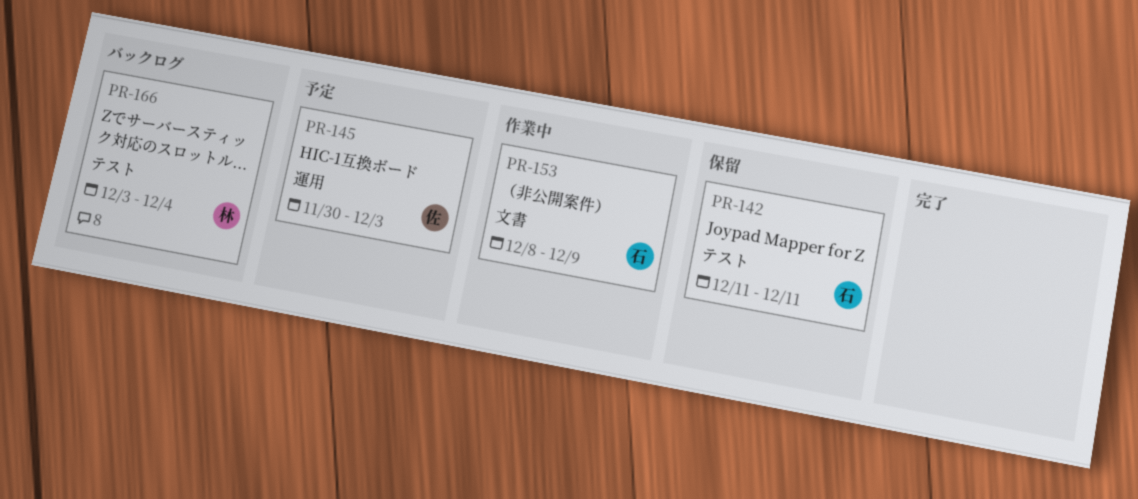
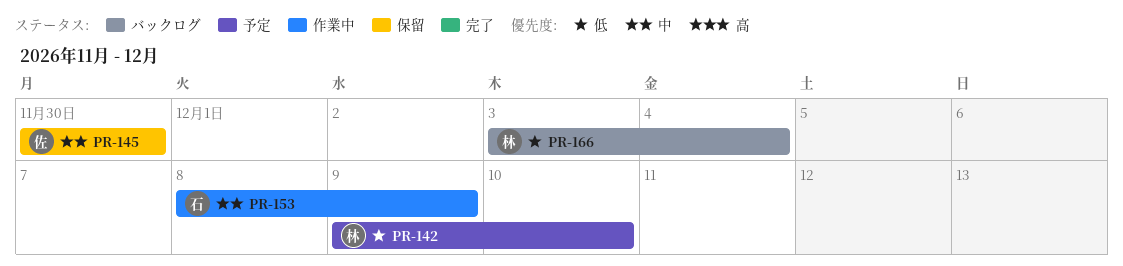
PR-142, status: 保留 -> 予定
PR-142, owner: 石 -> 林
PR-142, start: Dec 11 -> Dec 9
PR-142, due: Dec 11 -> Dec 10
PR-145, status: 予定 -> 保留
PR-145, due: Dec 3 -> Nov 30

